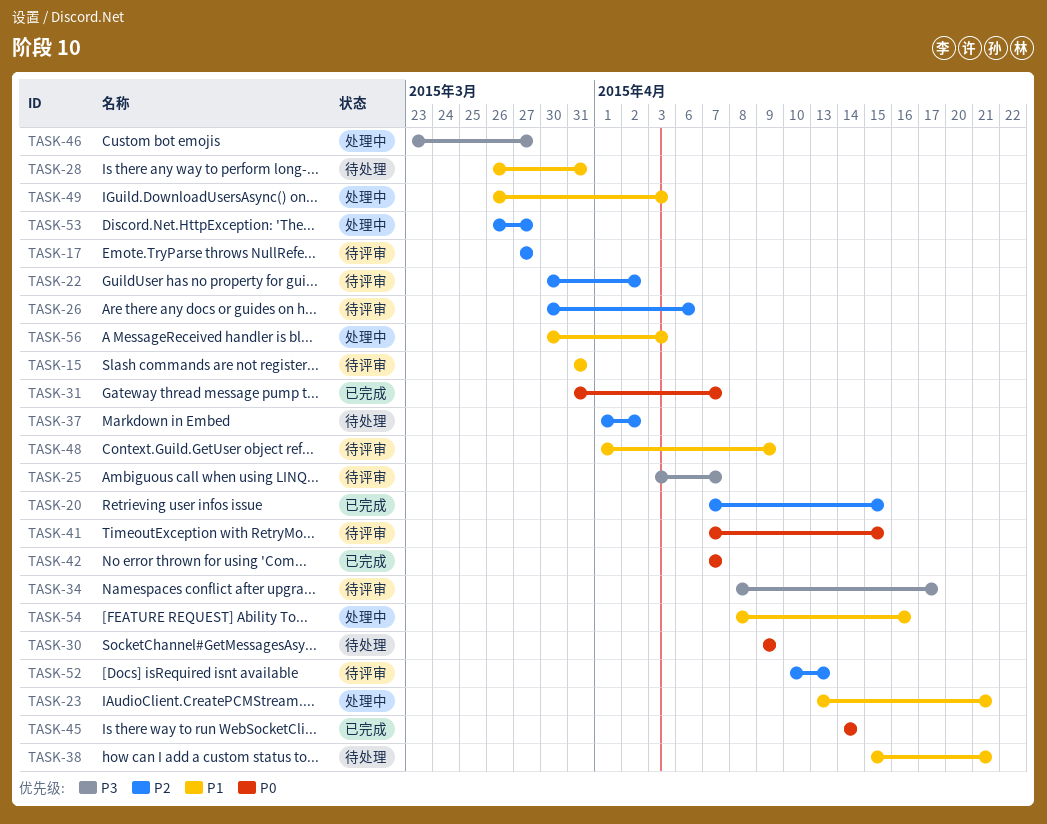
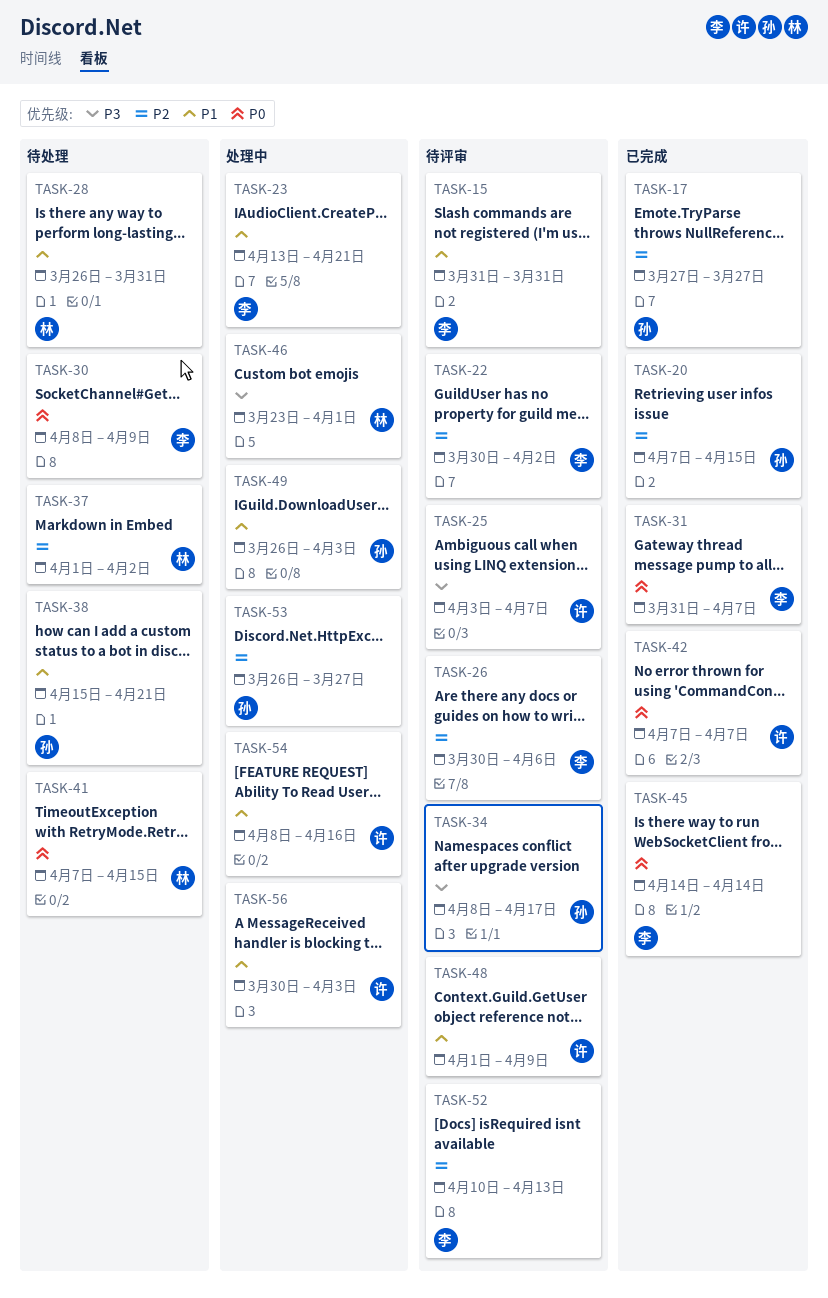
TASK-17, status: 待评审 -> 已完成
TASK-30, start: Apr 9 -> Apr 8
TASK-41, status: 待评审 -> 待处理
TASK-46, due: Mar 27 -> Apr 1

